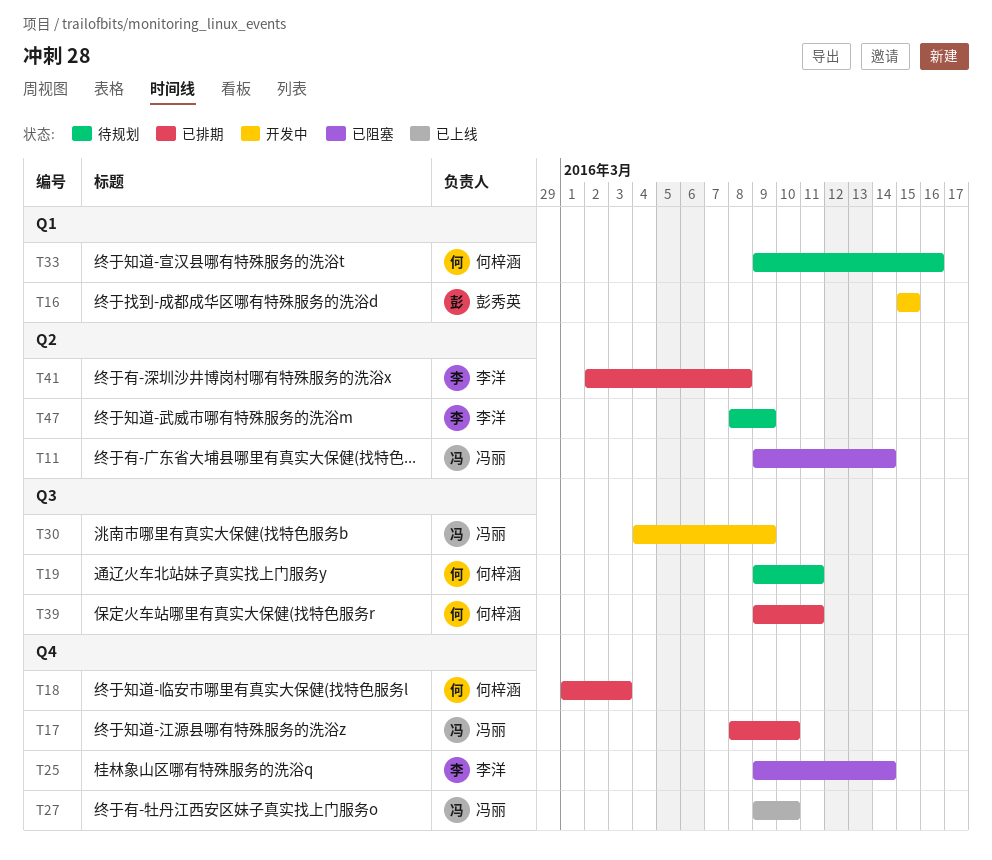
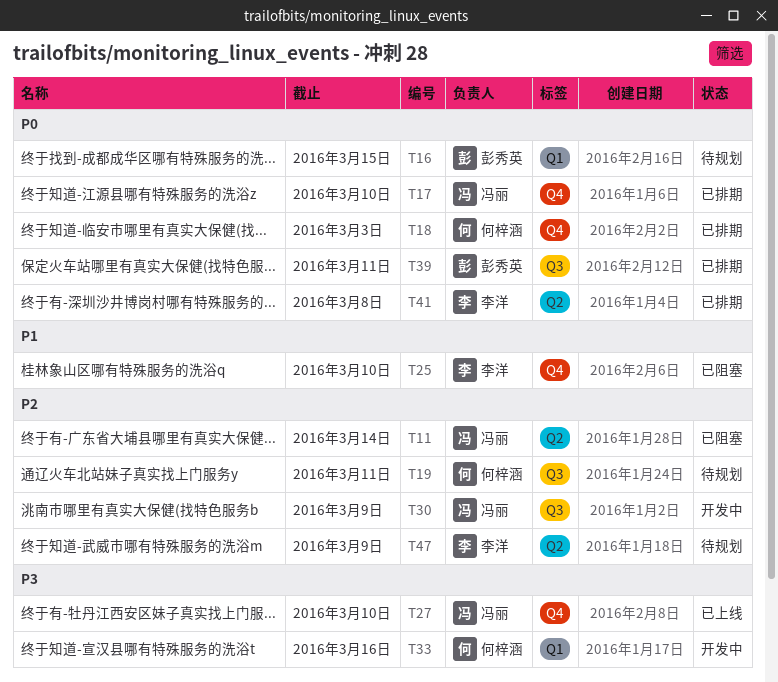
T16, status: 开发中 -> 待规划
T25, due: Mar 14 -> Mar 10
T33, status: 待规划 -> 开发中
T39, owner: 何梓涵 -> 彭秀英

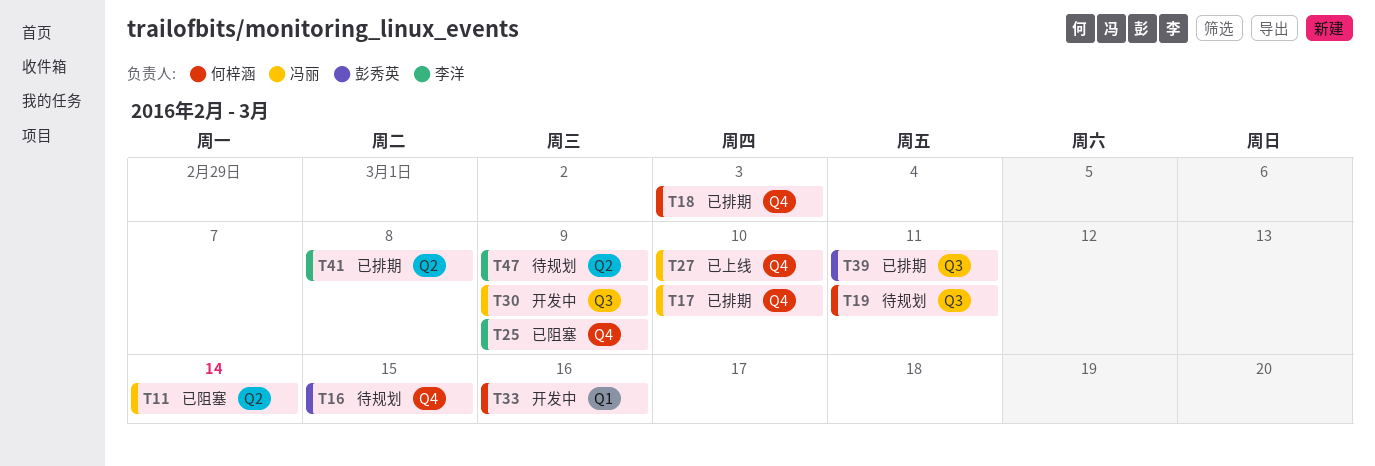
T16, label: Q1 -> Q4
T25, due: Mar 10 -> Mar 9

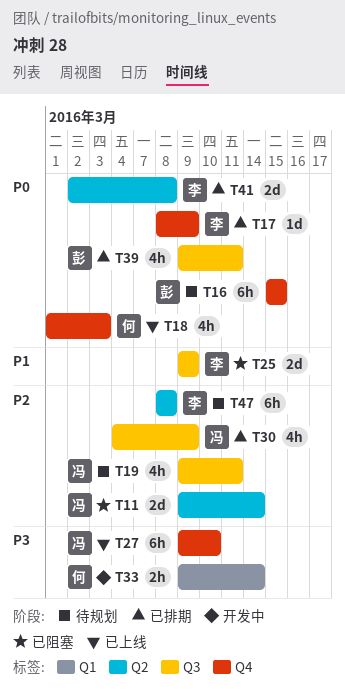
T17, owner: 冯丽 -> 李洋
T17, due: Mar 10 -> Mar 9
T18, status: 已排期 -> 已上线
T19, owner: 何梓涵 -> 冯丽
T25, label: Q4 -> Q3
T30, status: 开发中 -> 已排期
T33, due: Mar 16 -> Mar 14
T47, due: Mar 9 -> Mar 8

